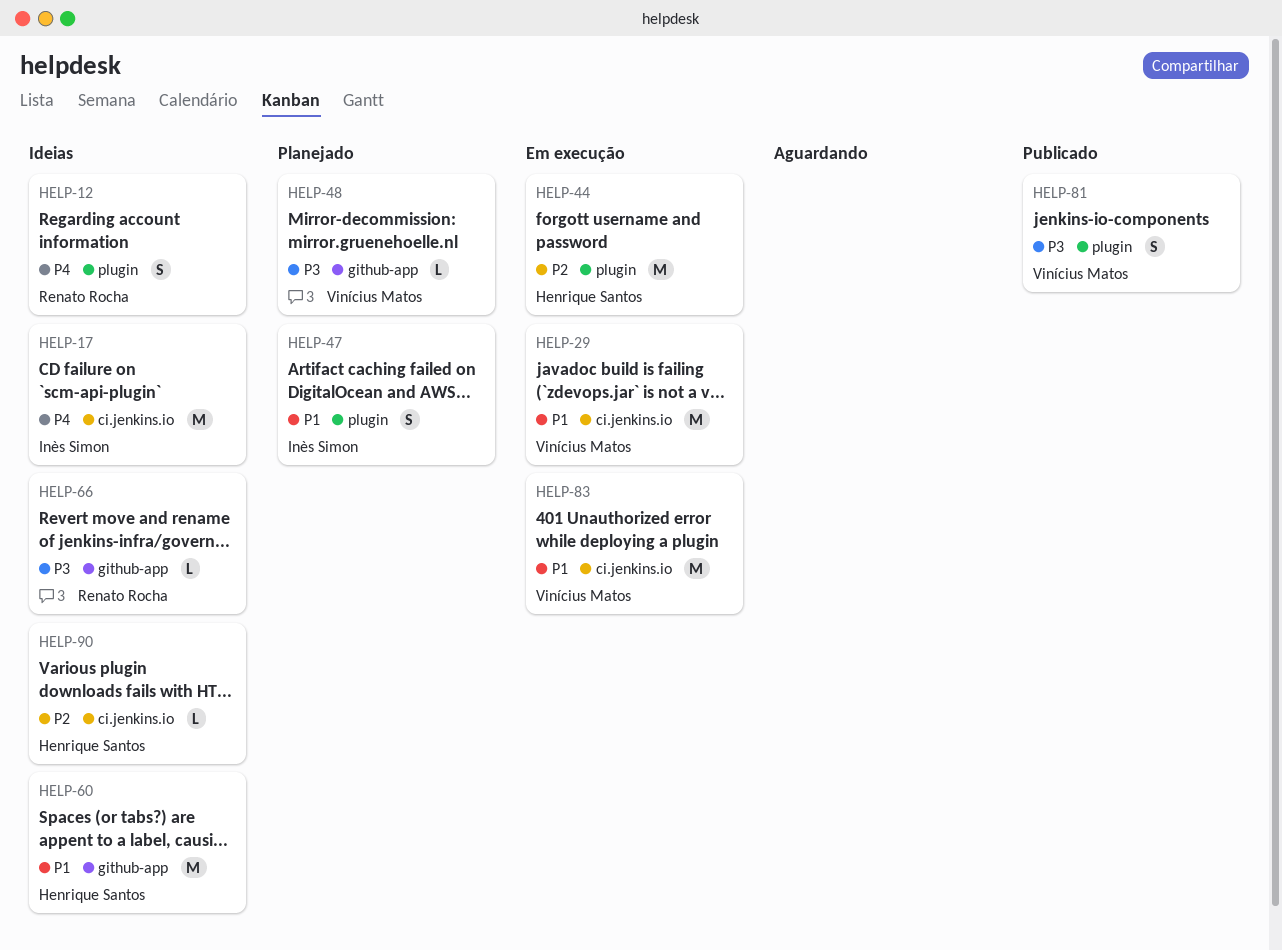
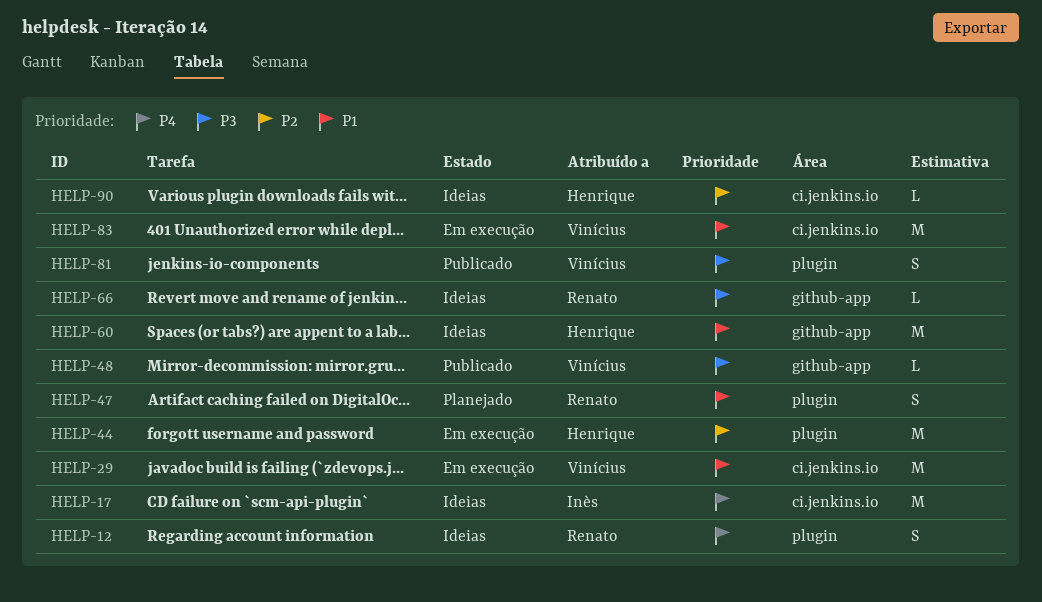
HELP-47, owner: Inès Simon -> Renato Rocha
HELP-48, status: Planejado -> Publicado

